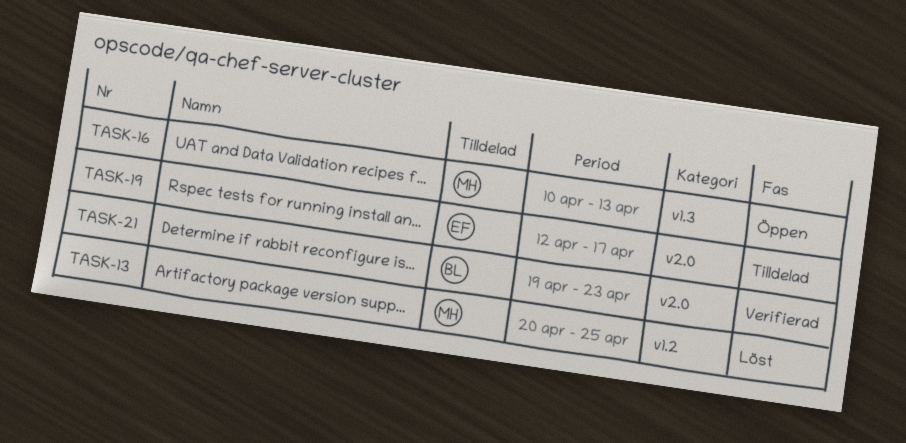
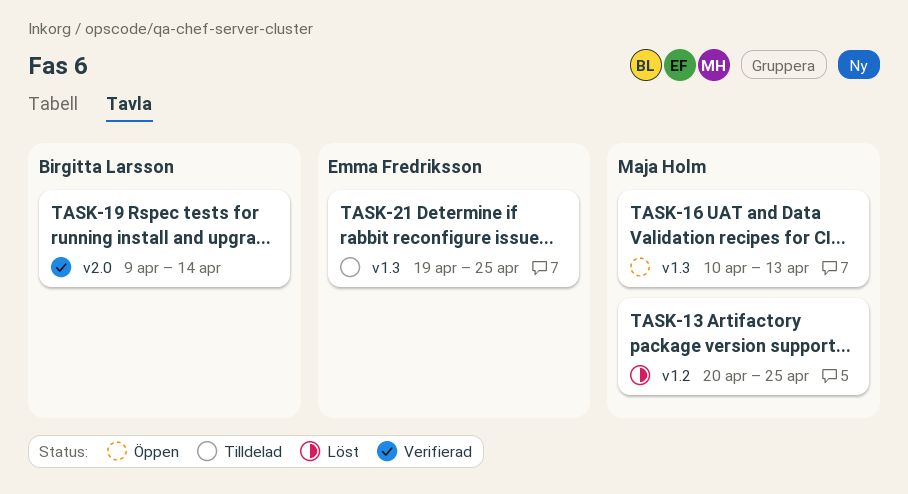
TASK-19, status: Tilldelad -> Verifierad
TASK-19, owner: Emma Fredriksson -> Birgitta Larsson
TASK-19, start: Apr 12 -> Apr 9
TASK-19, due: Apr 17 -> Apr 14
TASK-21, status: Verifierad -> Tilldelad
TASK-21, owner: Birgitta Larsson -> Emma Fredriksson
TASK-21, label: v2.0 -> v1.3
TASK-21, due: Apr 23 -> Apr 25

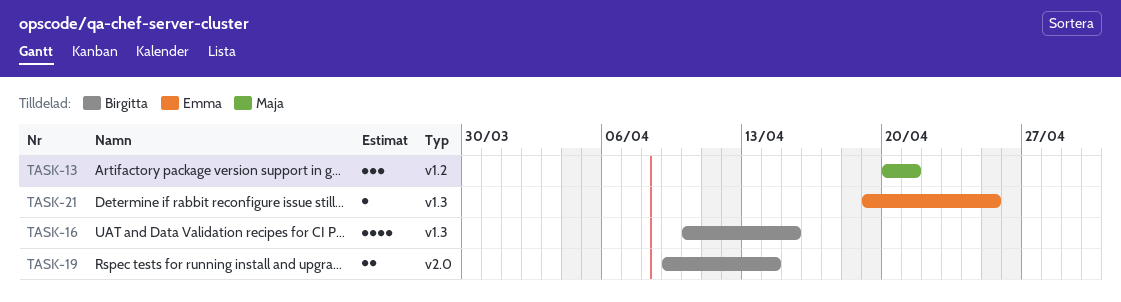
TASK-13, due: Apr 25 -> Apr 21
TASK-16, owner: Maja Holm -> Birgitta Larsson
TASK-16, due: Apr 13 -> Apr 15

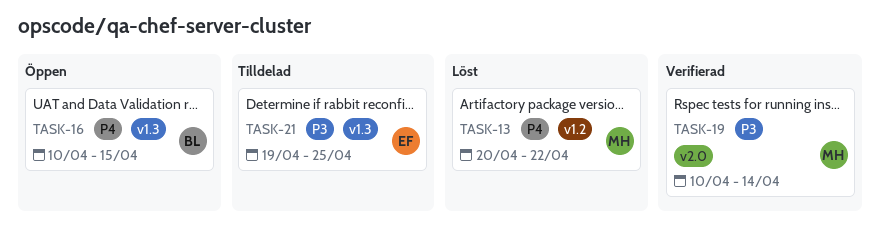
TASK-13, due: Apr 21 -> Apr 22
TASK-19, owner: Birgitta -> Maja
TASK-19, start: Apr 9 -> Apr 10

